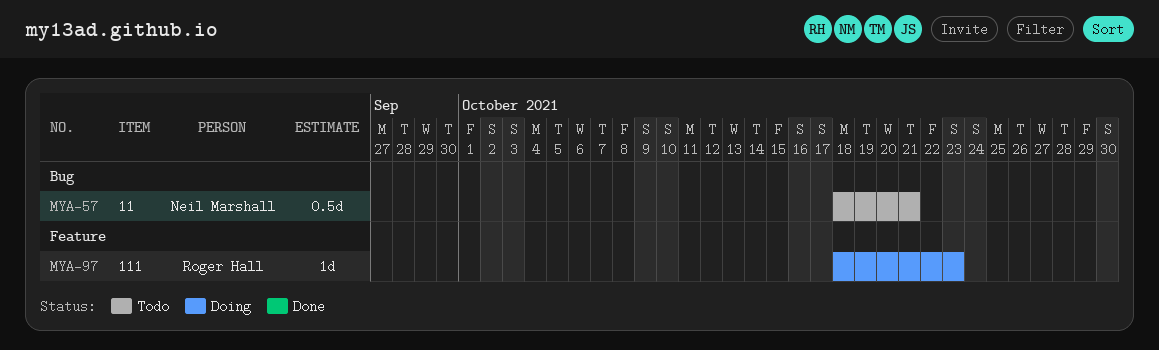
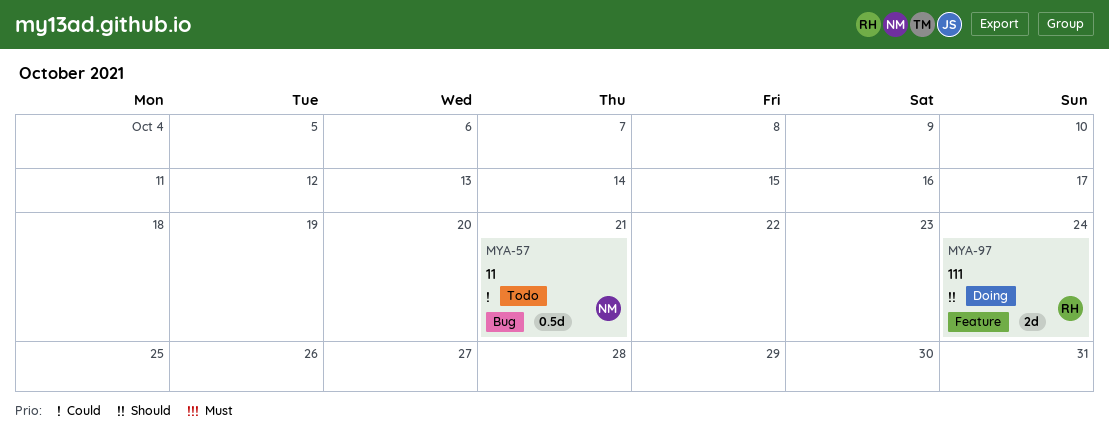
MYA-97, estimate: 1d -> 2d
MYA-97, due: Oct 23 -> Oct 24

